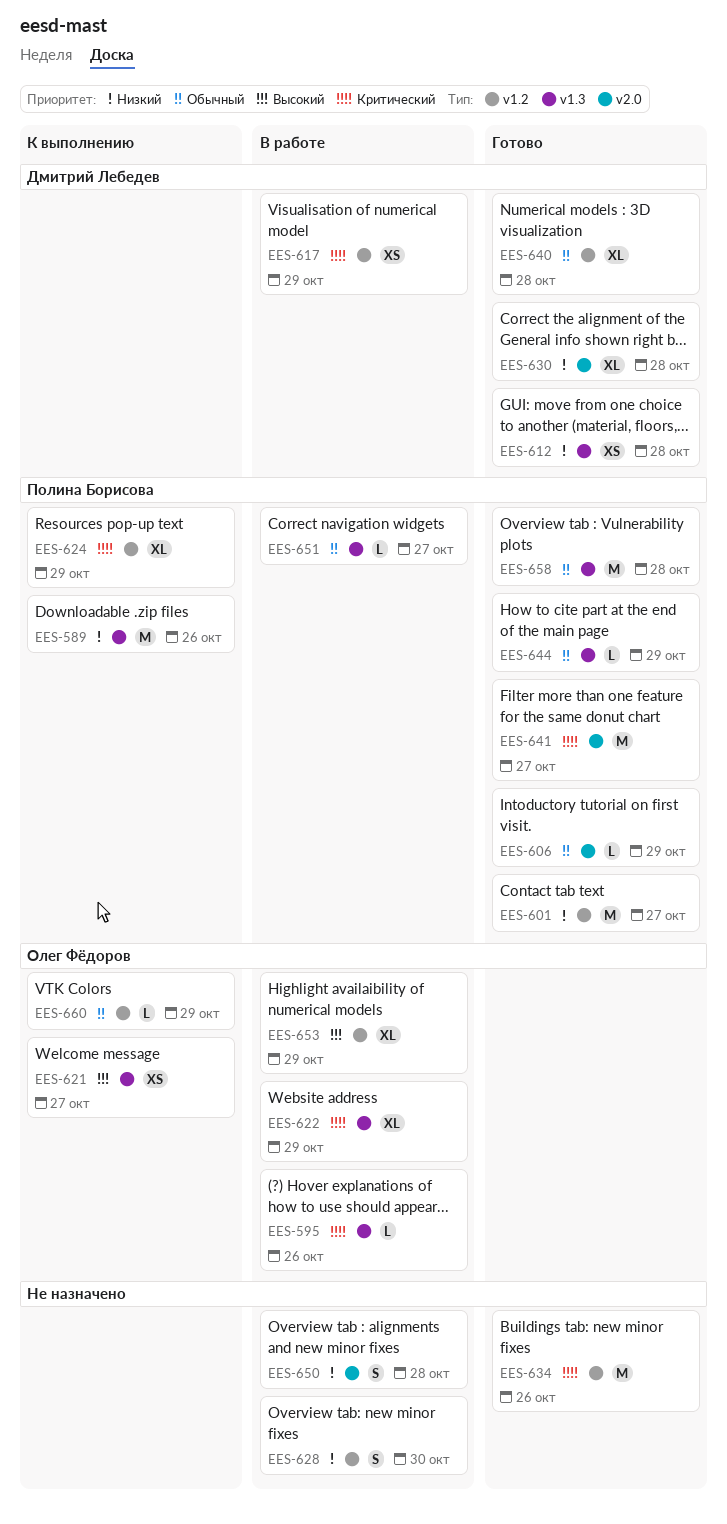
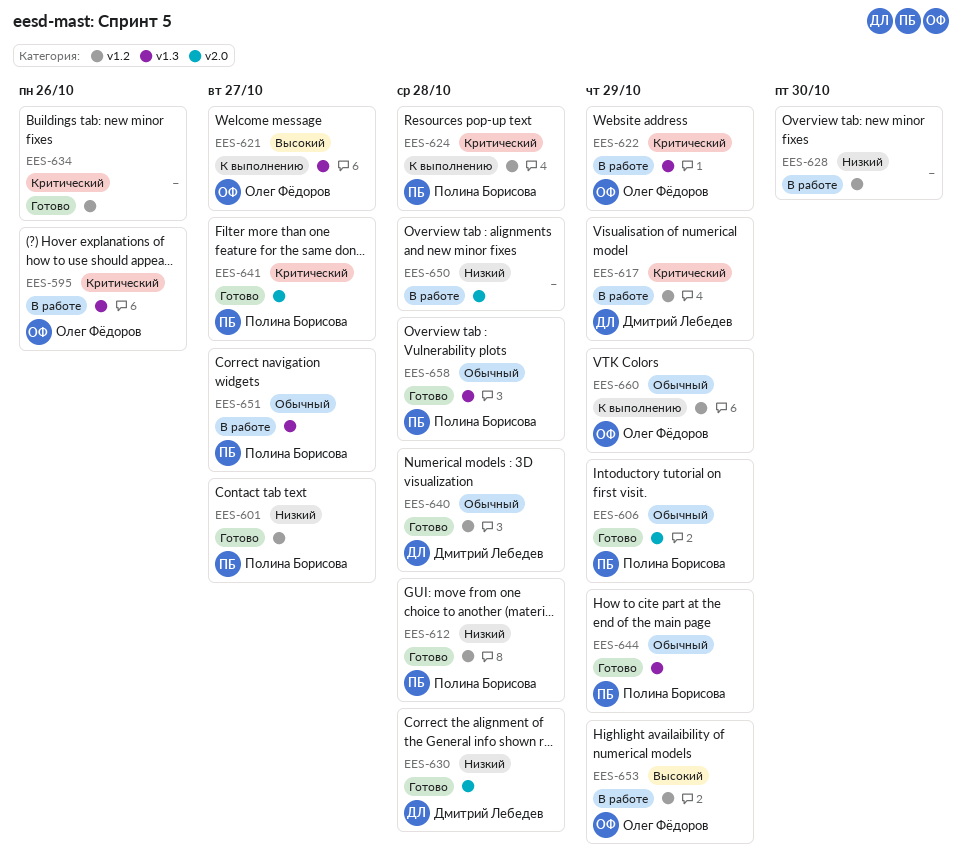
EES-589: present -> none
EES-612, owner: Дмитрий Лебедев -> Полина Борисова
EES-612, label: v1.3 -> v1.2
EES-624, due: Oct 29 -> Oct 28

